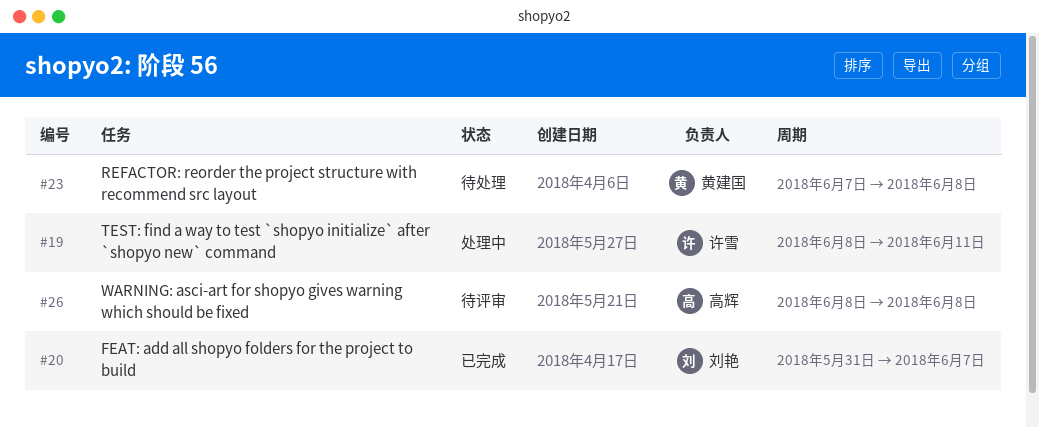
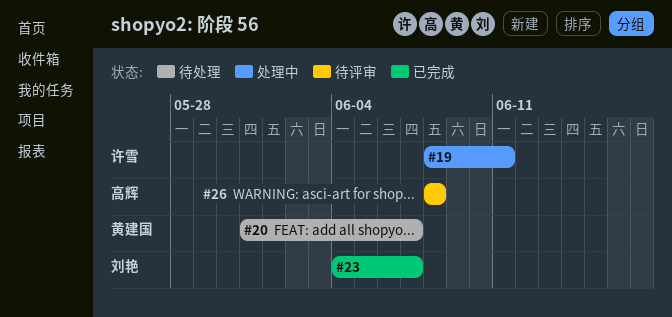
#20, status: 已完成 -> 待处理
#20, owner: 刘艳 -> 黄建国
#23, status: 待处理 -> 已完成
#23, owner: 黄建国 -> 刘艳
#23, start: Jun 7 -> Jun 4
#23, due: Jun 8 -> Jun 7

